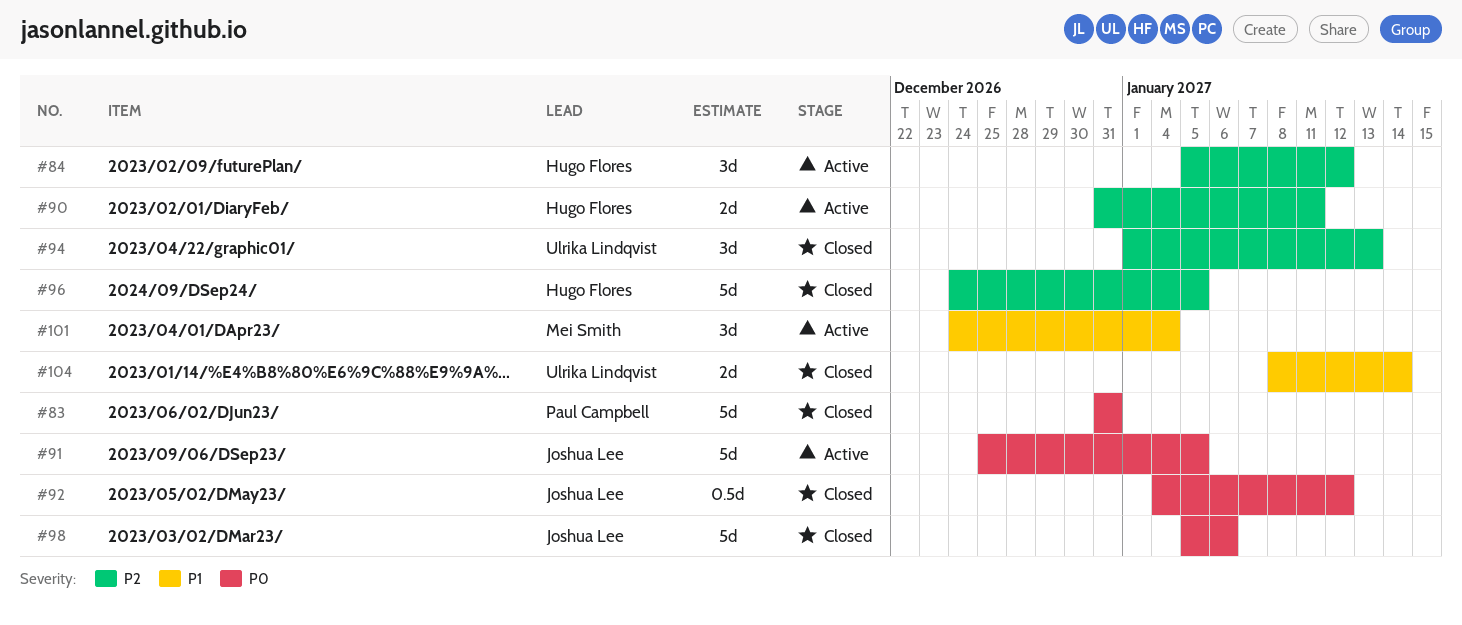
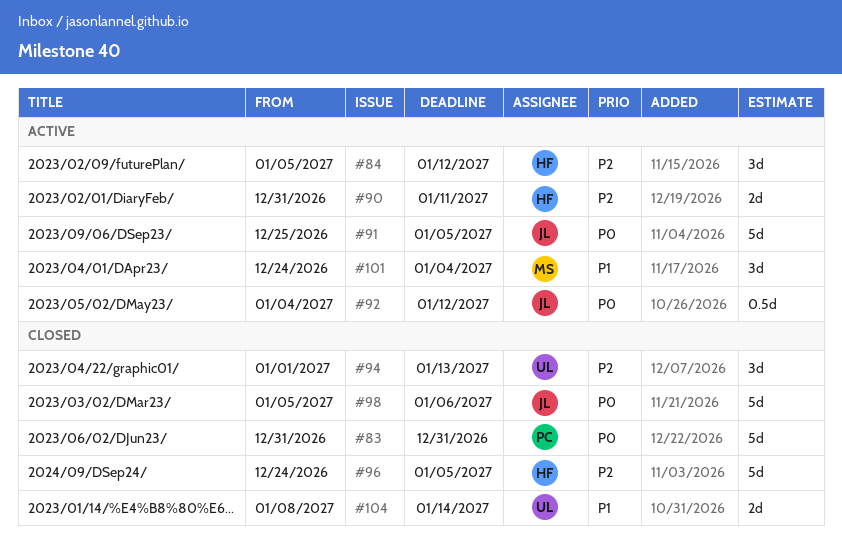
#92, status: Closed -> Active

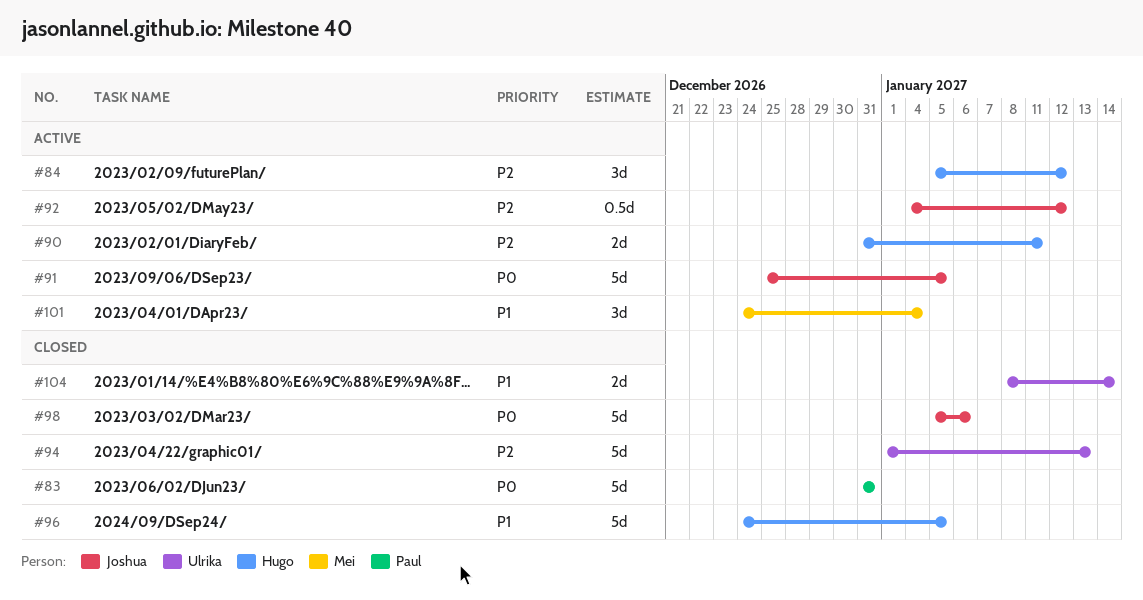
#92, priority: P0 -> P2
#94, estimate: 3d -> 5d
#96, priority: P2 -> P1

